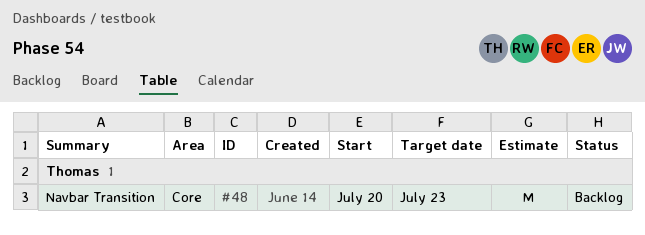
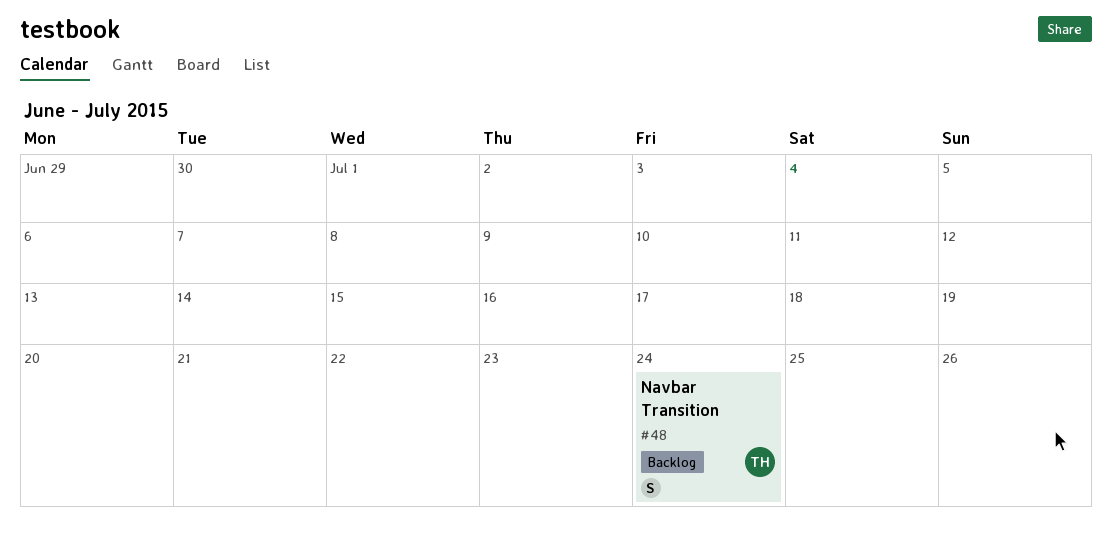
#48, estimate: M -> S
#48, due: Jul 23 -> Jul 24

